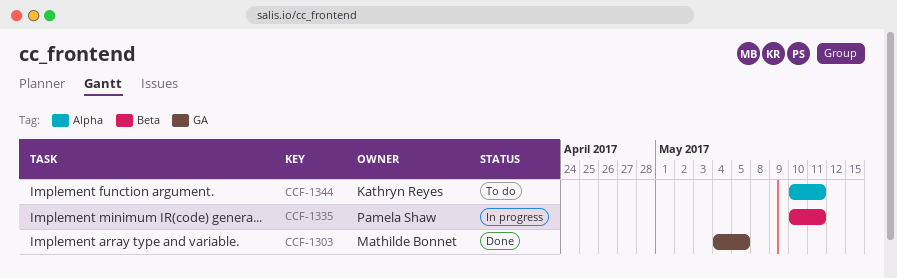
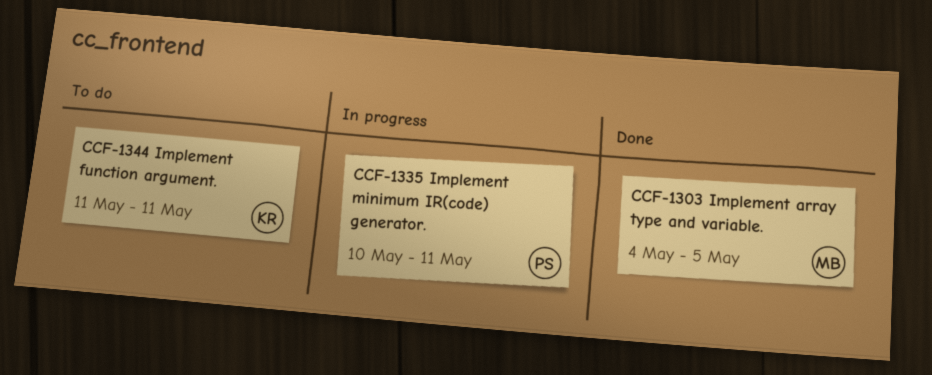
CCF-1344, start: May 10 -> May 11

